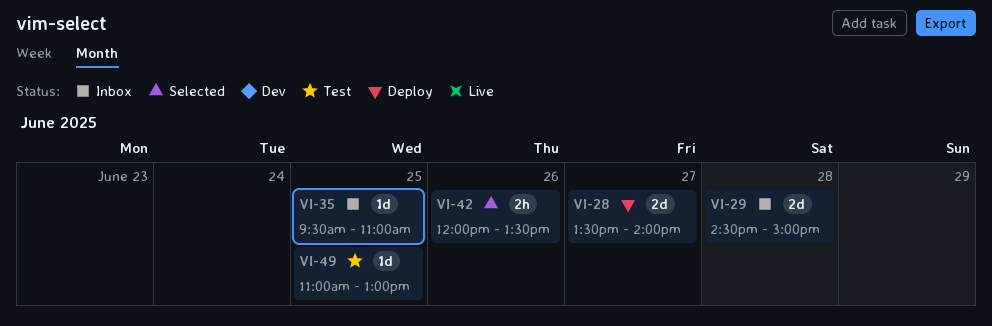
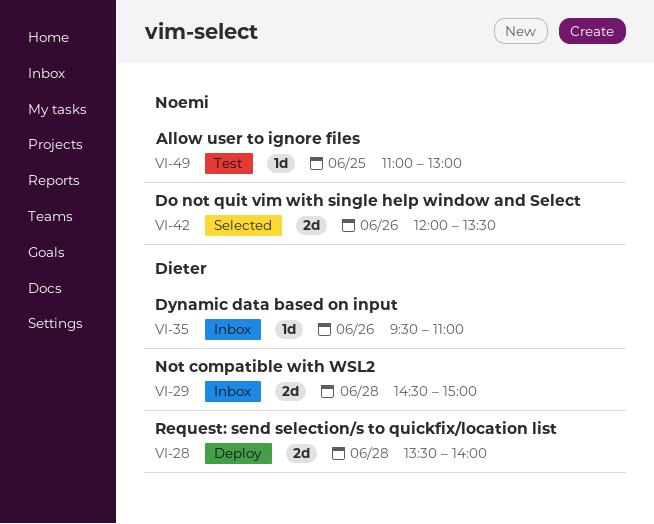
VI-28, day: Jun 27 -> Jun 28
VI-35, day: Jun 25 -> Jun 26
VI-42, estimate: 2h -> 2d

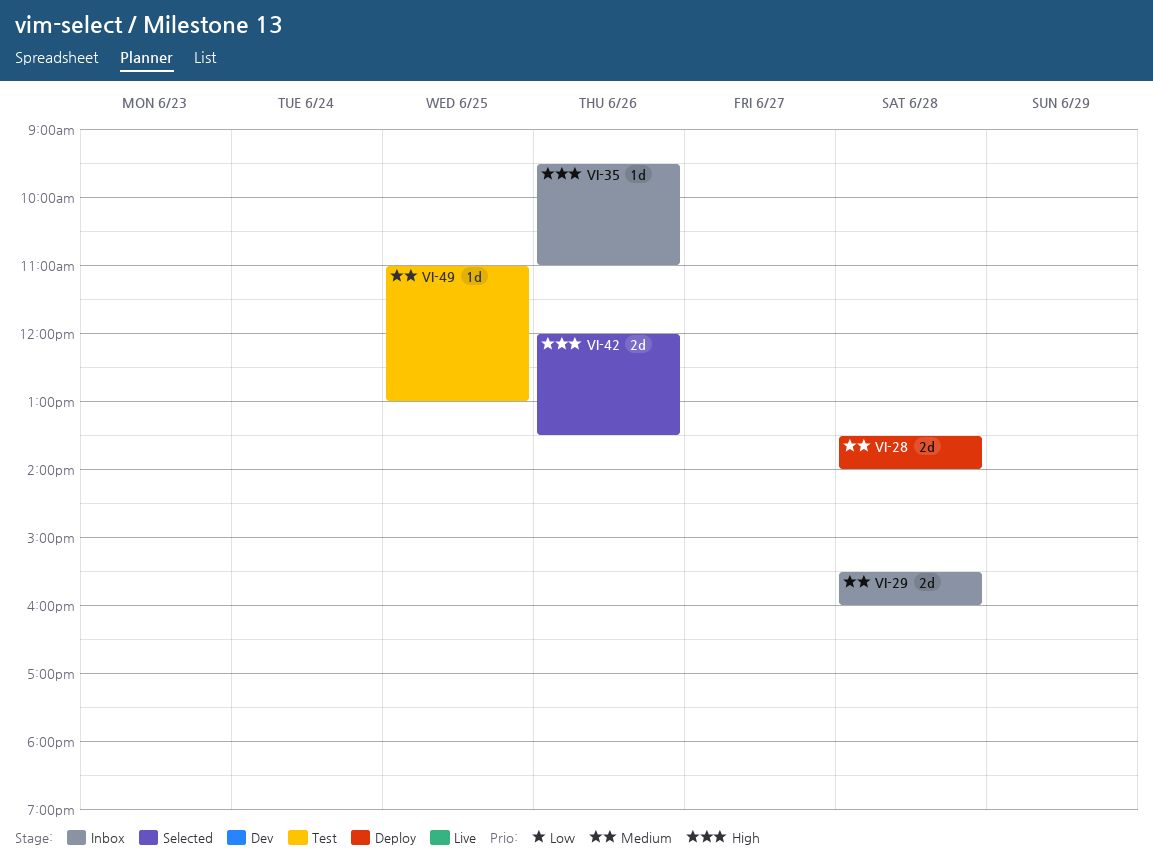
VI-29, begins: 14:30 -> 15:30
VI-29, ends: 15:00 -> 16:00

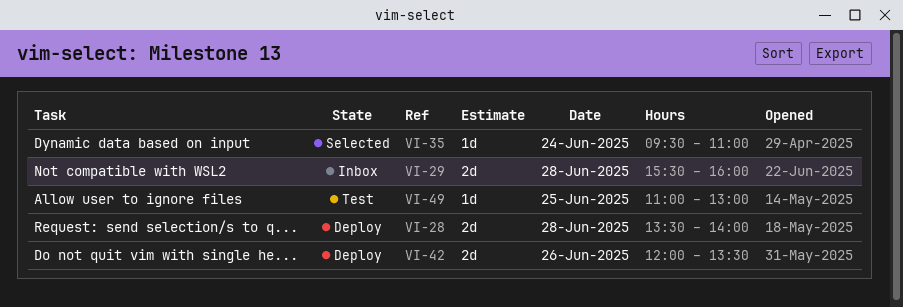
VI-35, status: Inbox -> Selected
VI-35, day: Jun 26 -> Jun 24
VI-42, status: Selected -> Deploy

